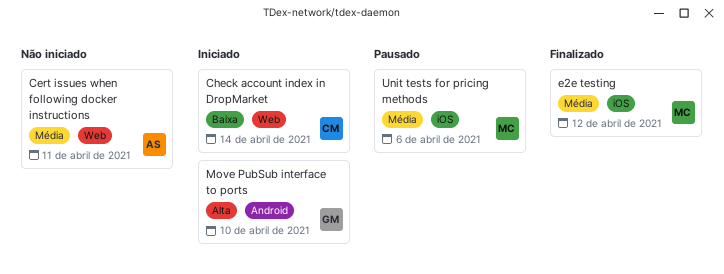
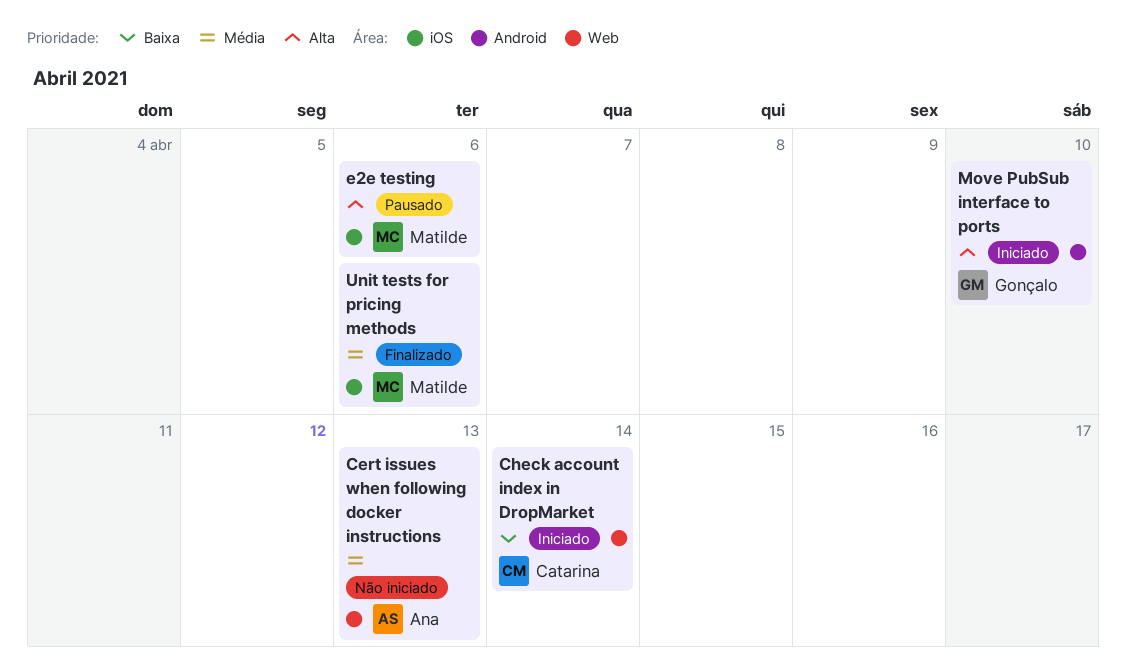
Cert issues when following docker instructions, due: Apr 11 -> Apr 13
e2e testing, status: Finalizado -> Pausado
e2e testing, priority: Média -> Alta
e2e testing, due: Apr 12 -> Apr 6
Unit tests for pricing methods, status: Pausado -> Finalizado

